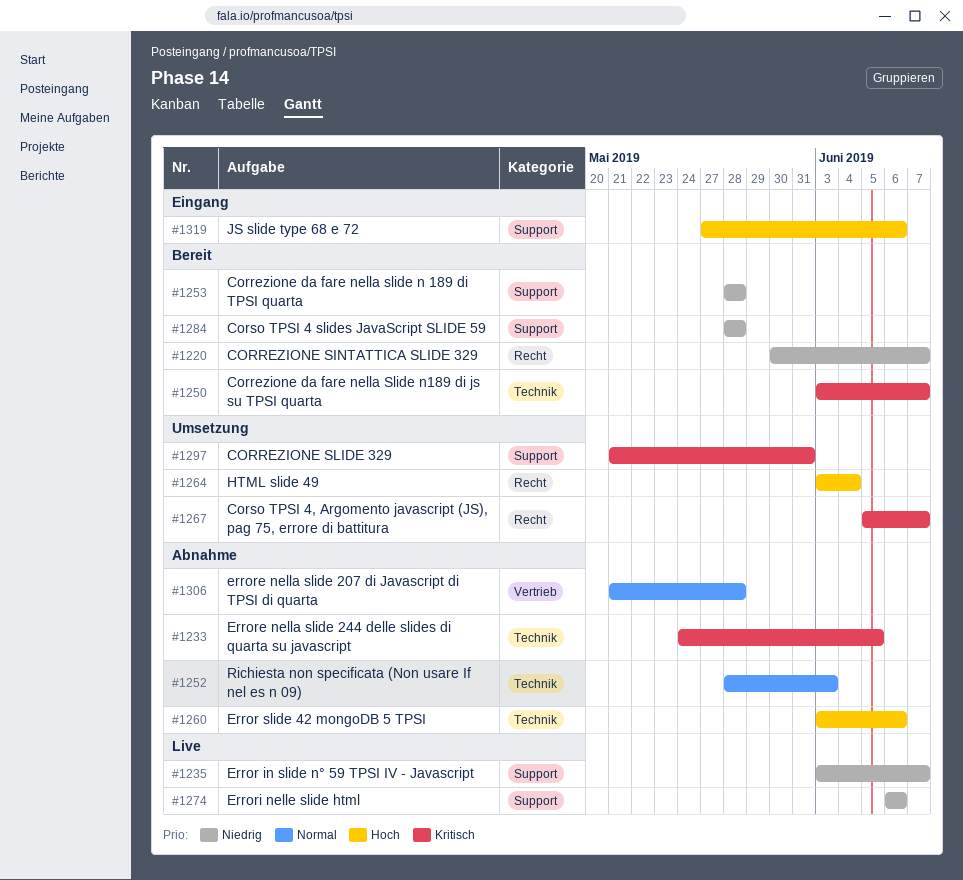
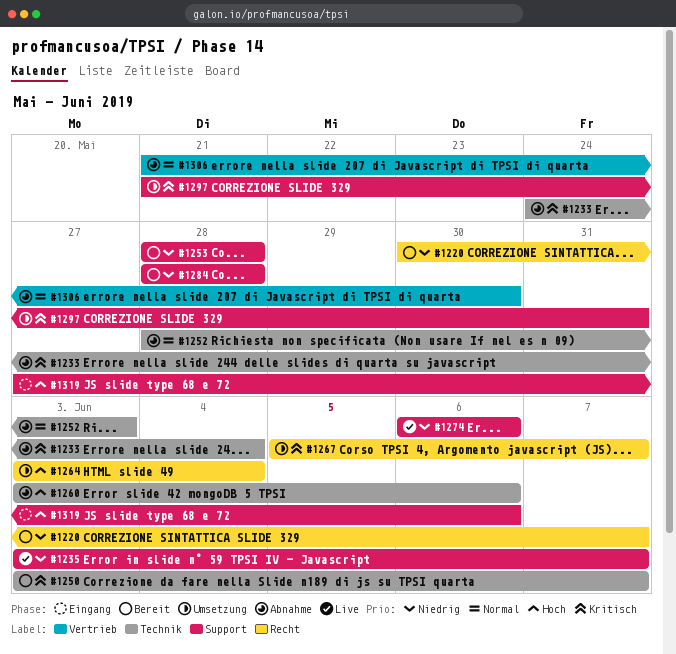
#1233, due: Jun 5 -> Jun 4
#1306, due: May 28 -> May 30

